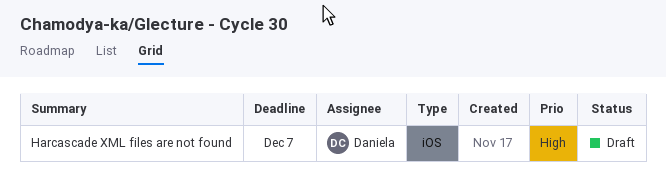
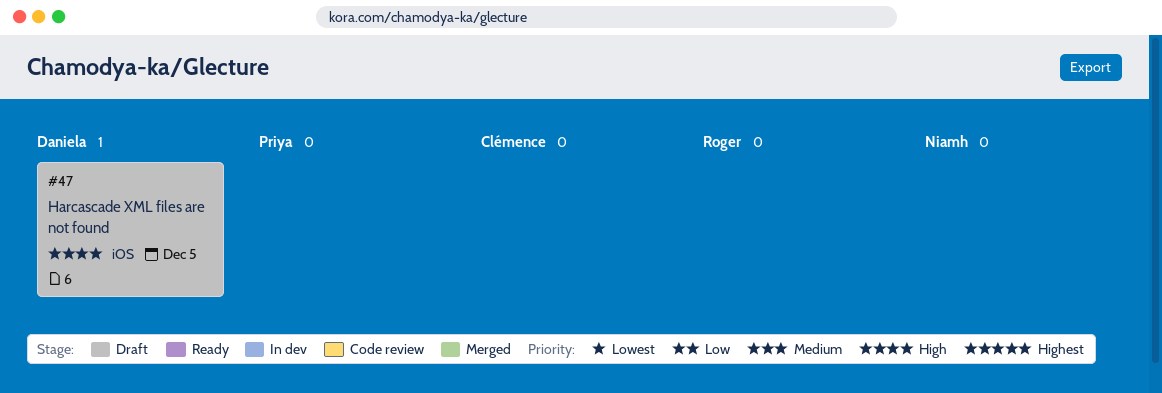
Harcascade XML files are not found, due: Dec 7 -> Dec 5

